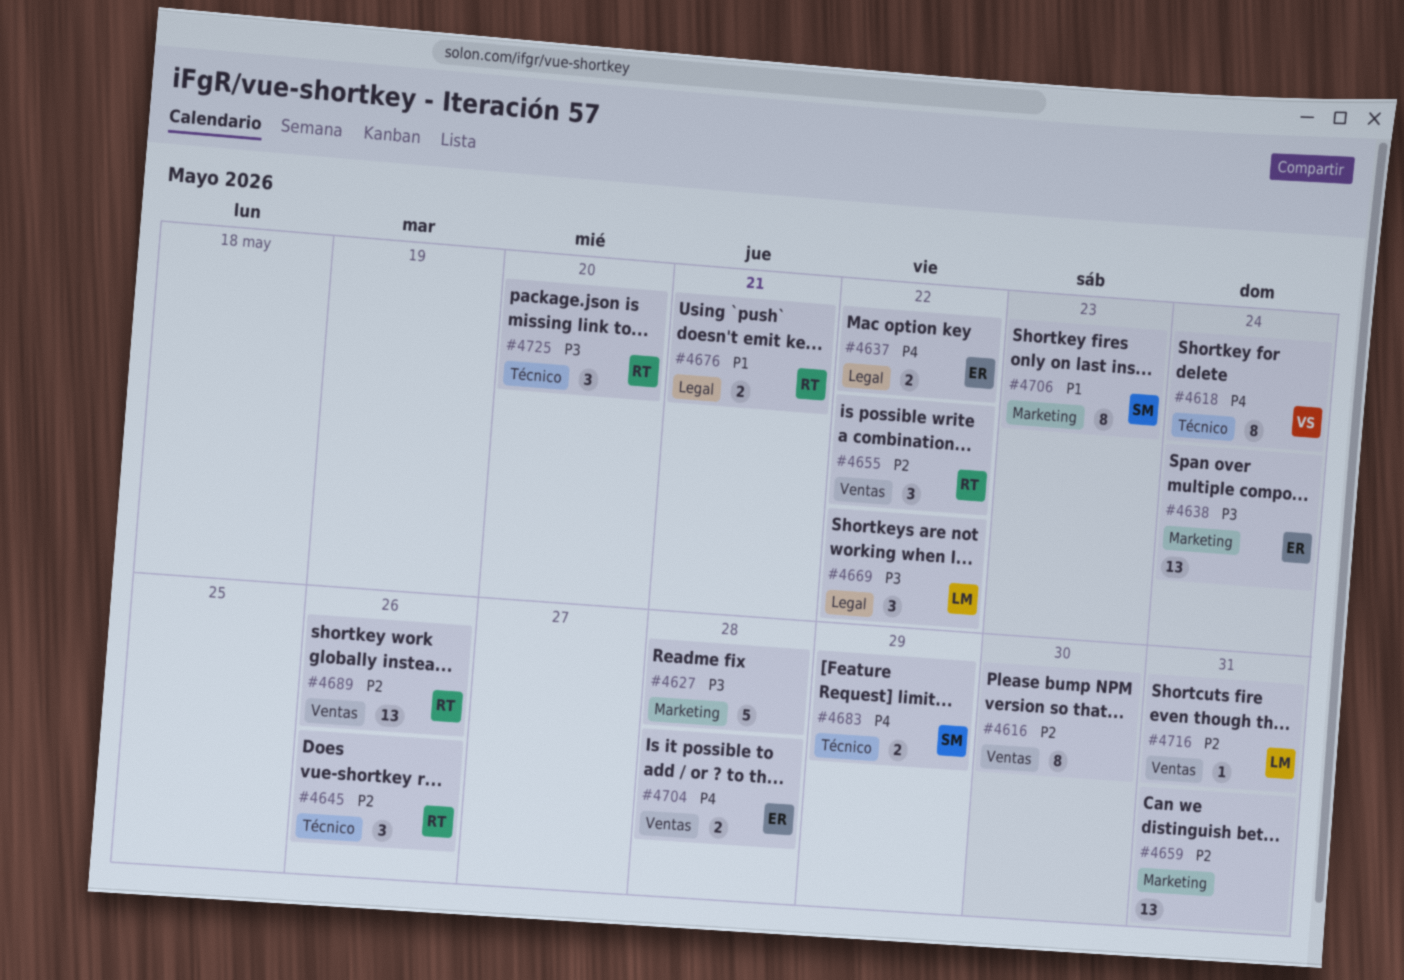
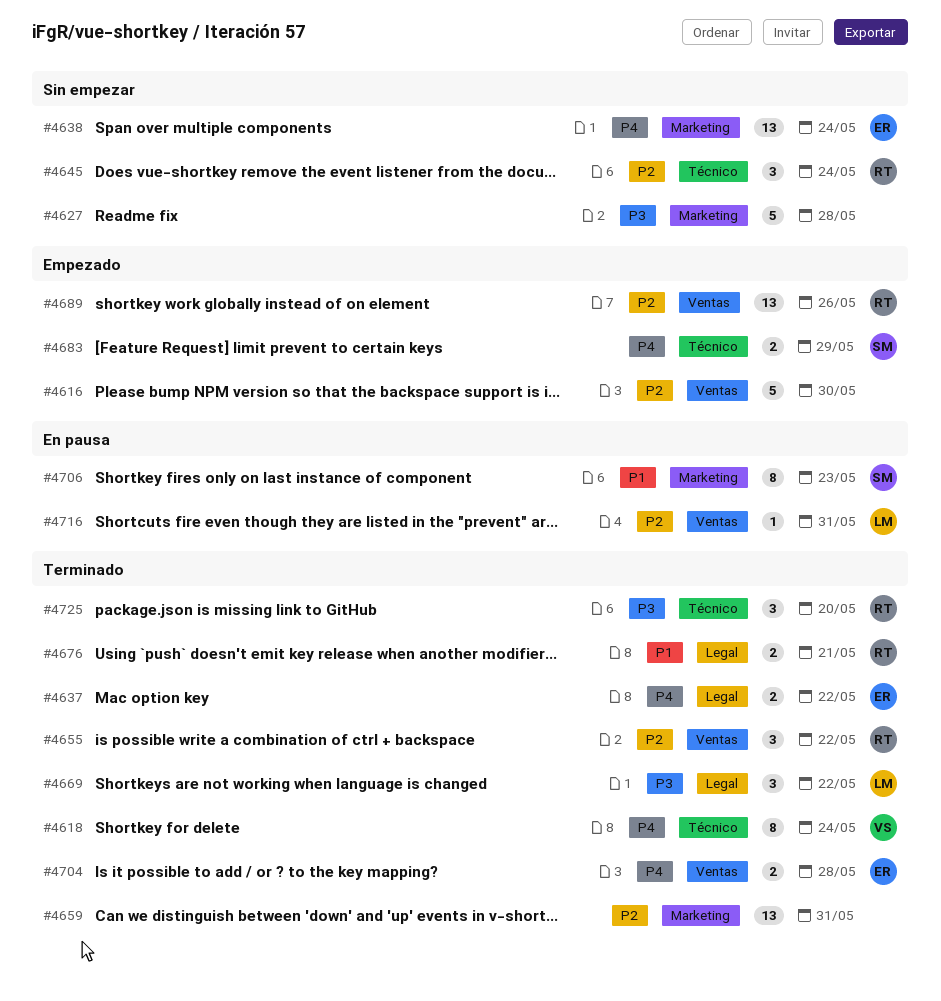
#4616, estimate: 8 -> 5
#4638, priority: P3 -> P4
#4645, due: May 26 -> May 24

